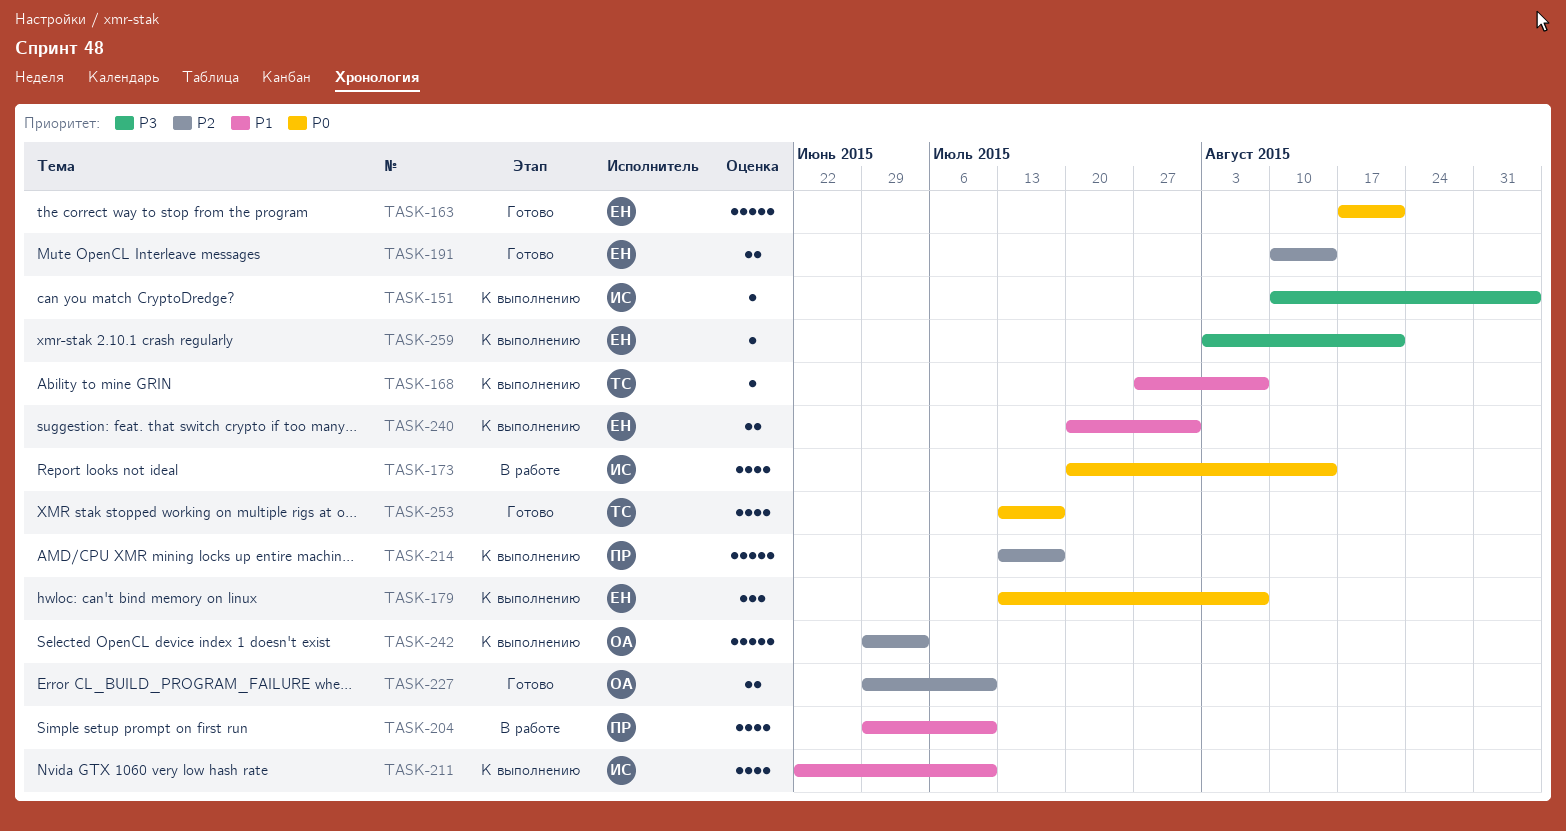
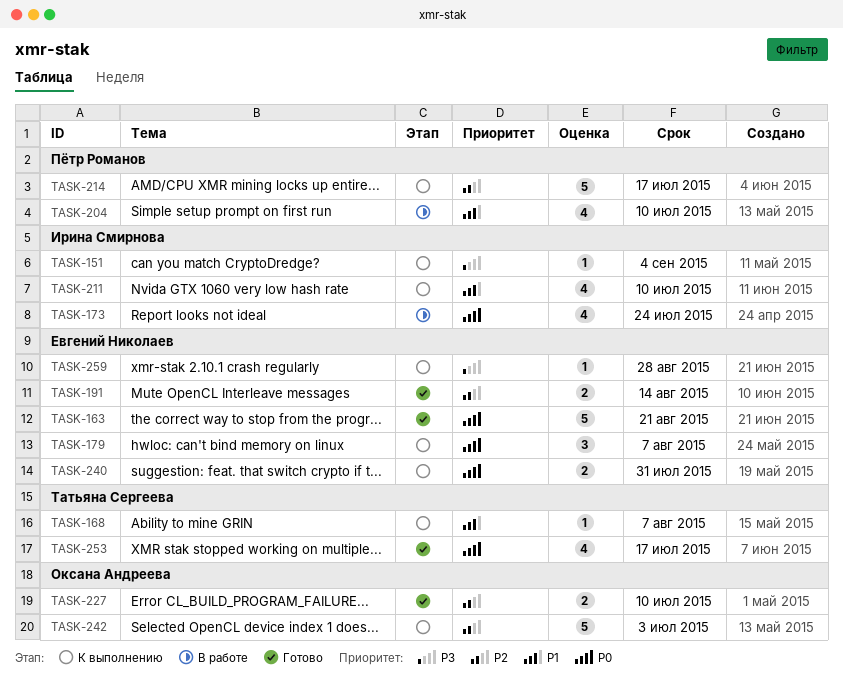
TASK-173, due: Aug 14 -> Jul 24
TASK-240, priority: P1 -> P0
TASK-259, due: Aug 21 -> Aug 28

